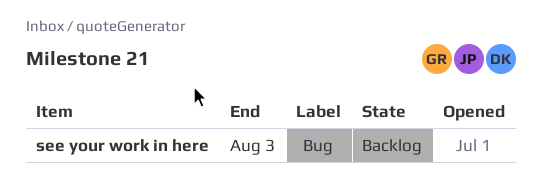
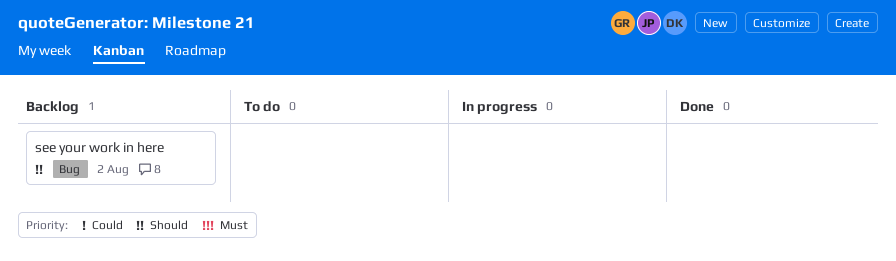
see your work in here, due: Aug 3 -> Aug 2

